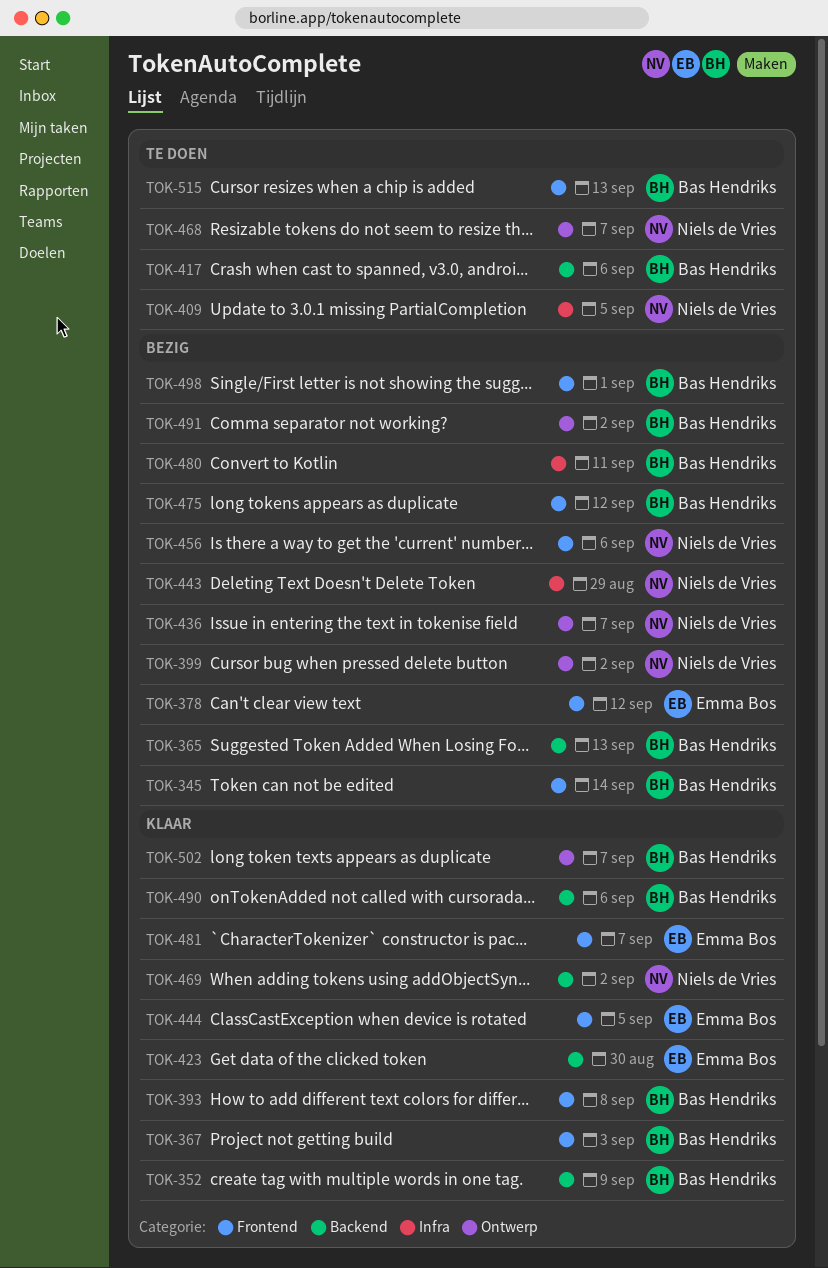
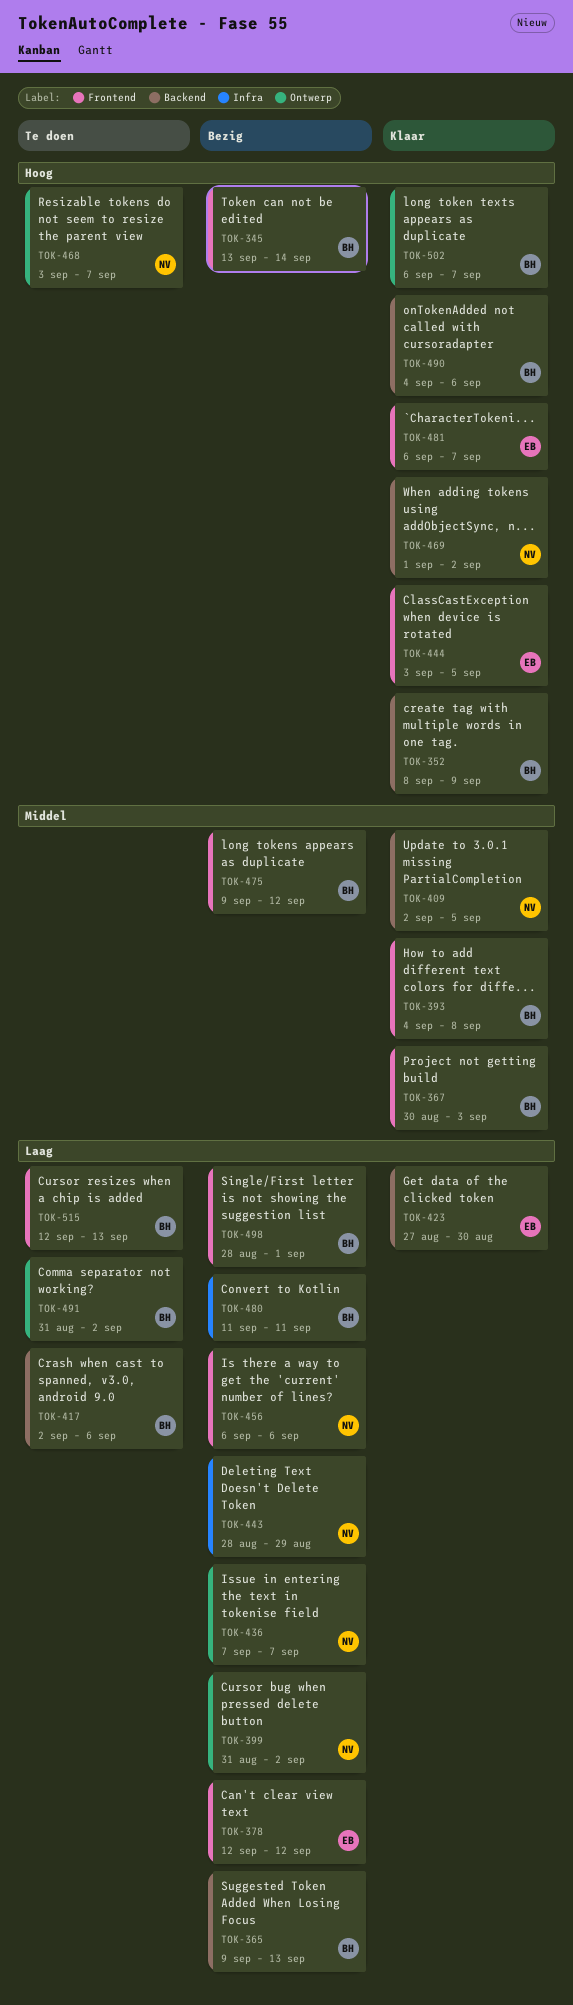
TOK-409, status: Te doen -> Klaar
TOK-409, label: Infra -> Backend
TOK-491, status: Bezig -> Te doen

